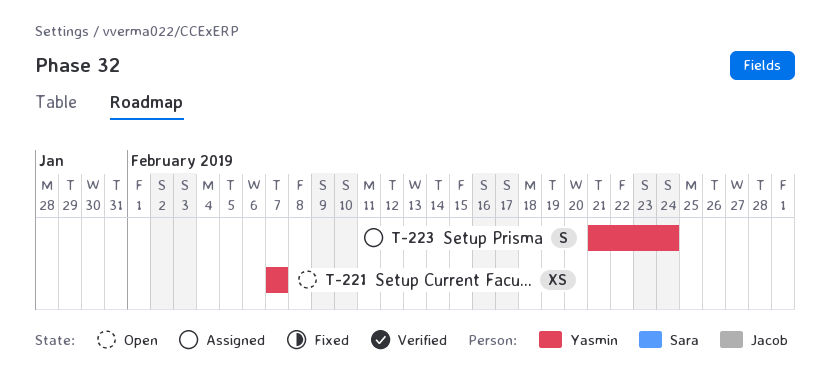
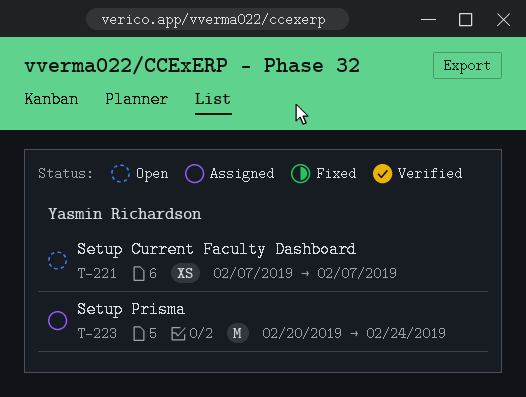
T-223, estimate: S -> M
T-223, start: Feb 21 -> Feb 20

